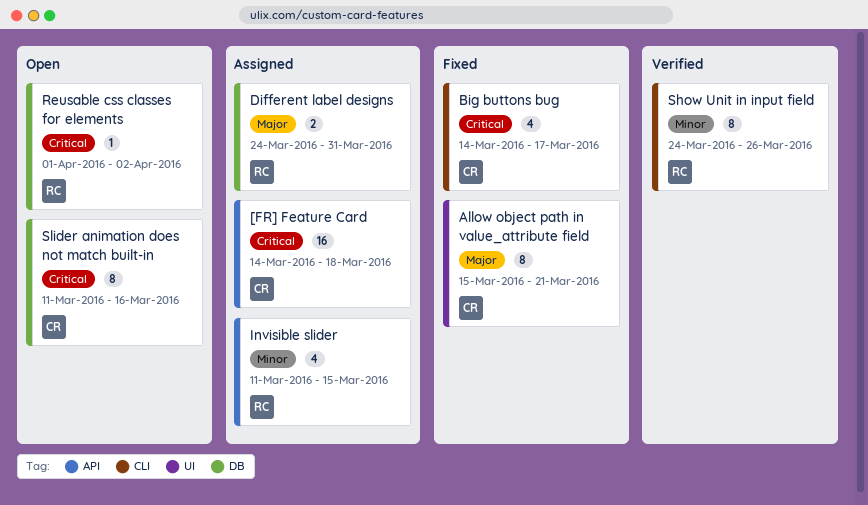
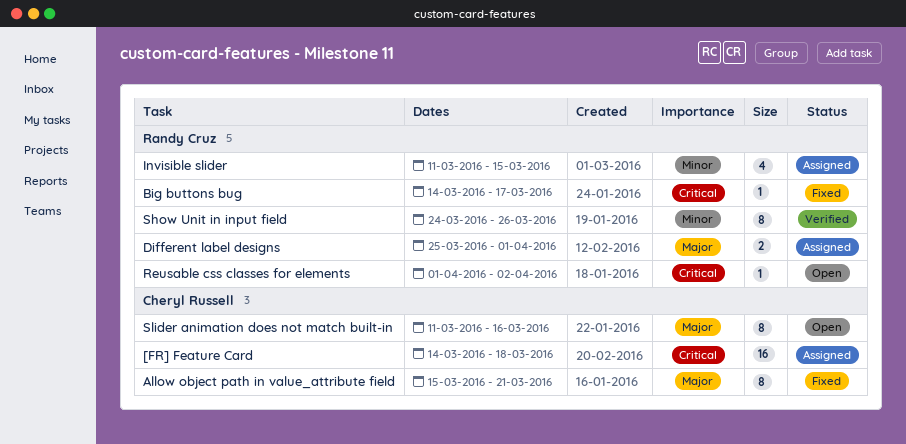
Big buttons bug, owner: Cheryl Russell -> Randy Cruz
Big buttons bug, estimate: 4 -> 1
Different label designs, start: Mar 24 -> Mar 25
Different label designs, due: Mar 31 -> Apr 1
Slider animation does not match built-in, priority: Critical -> Major

